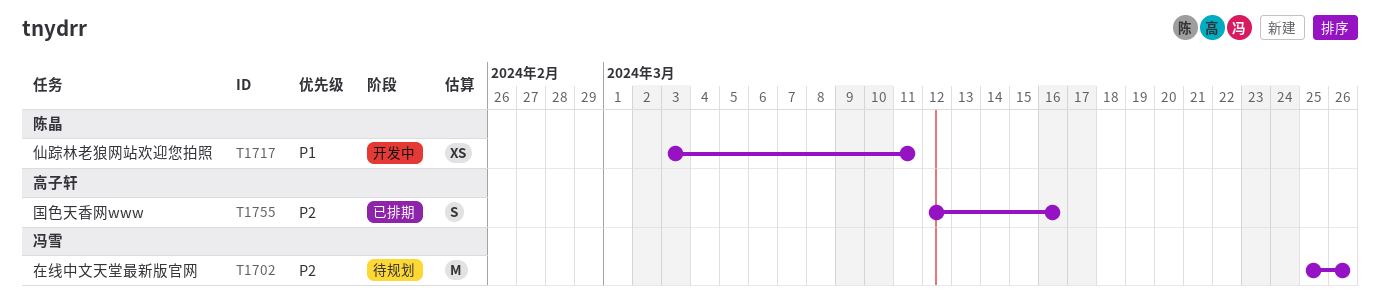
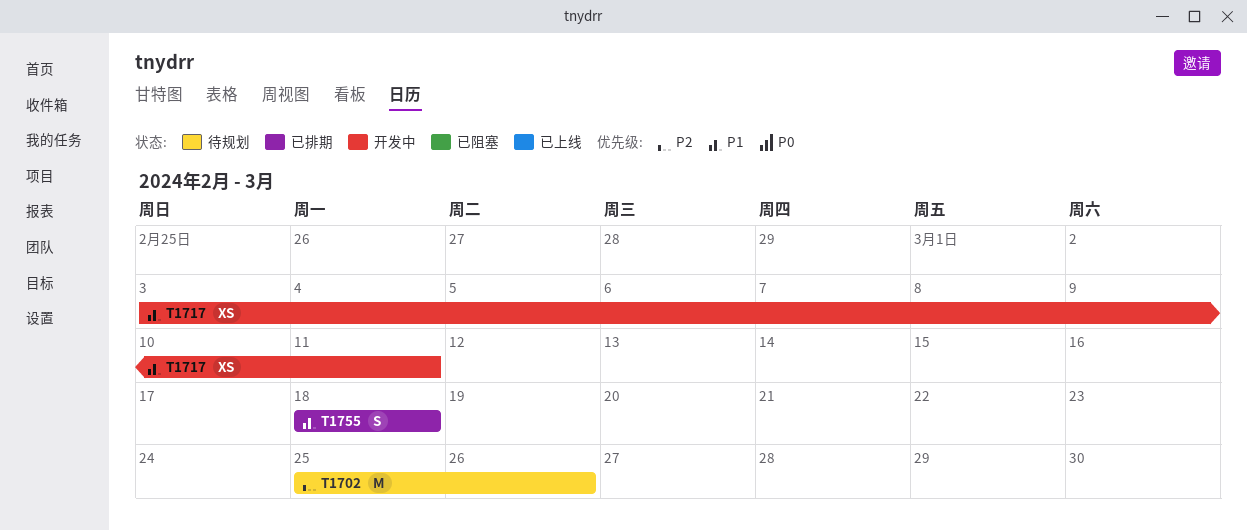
T1755, priority: P2 -> P1
T1755, start: Mar 12 -> Mar 18
T1755, due: Mar 16 -> Mar 18

